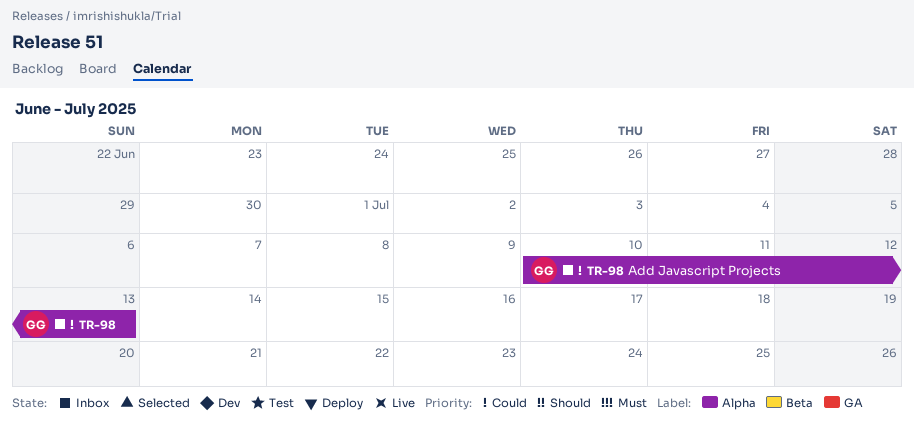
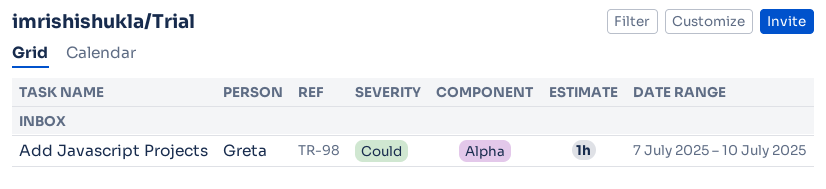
TR-98, start: Jul 10 -> Jul 7
TR-98, due: Jul 13 -> Jul 10

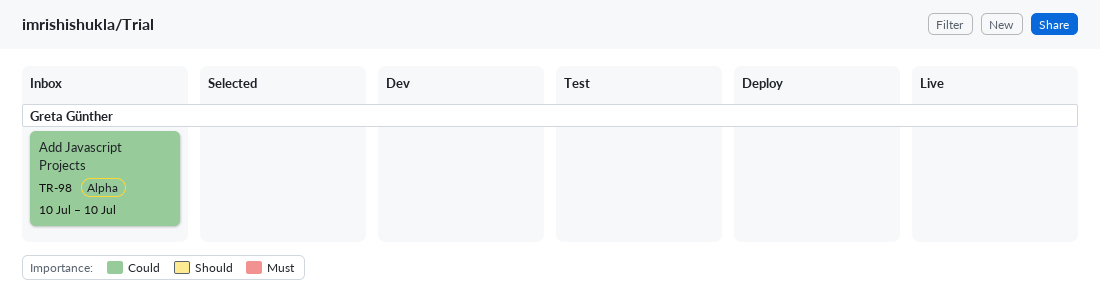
TR-98, start: Jul 7 -> Jul 10

